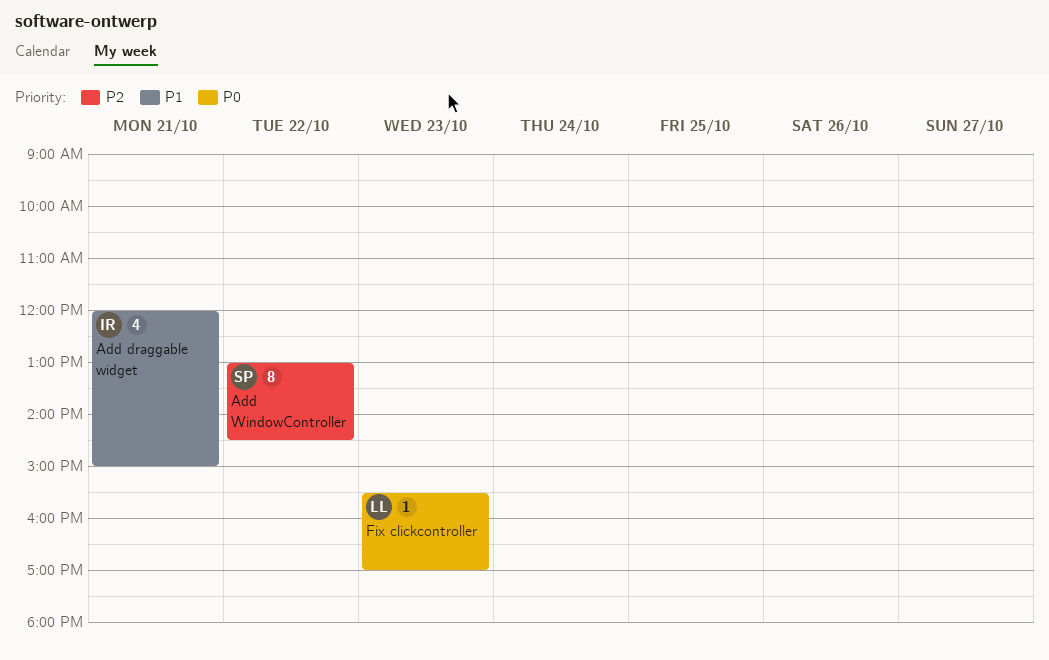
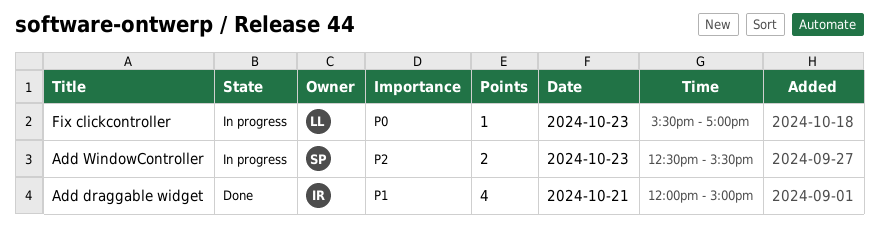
Add WindowController, estimate: 8 -> 2
Add WindowController, day: Oct 22 -> Oct 23
Add WindowController, begins: 13:00 -> 12:30
Add WindowController, ends: 14:30 -> 15:30

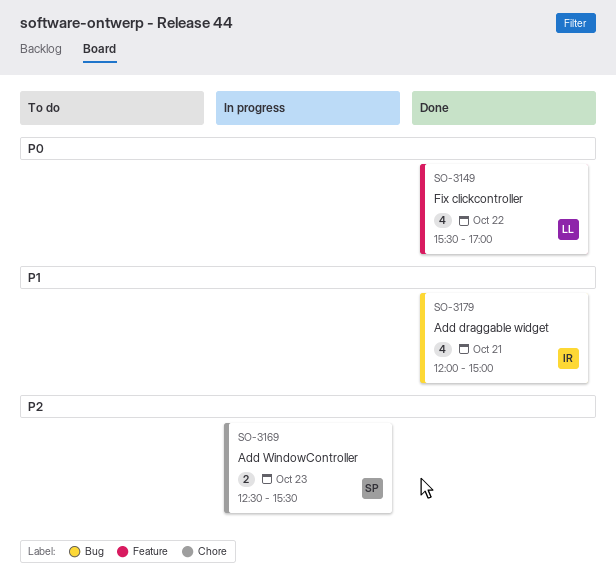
Fix clickcontroller, status: In progress -> Done
Fix clickcontroller, estimate: 1 -> 4
Fix clickcontroller, day: Oct 23 -> Oct 22

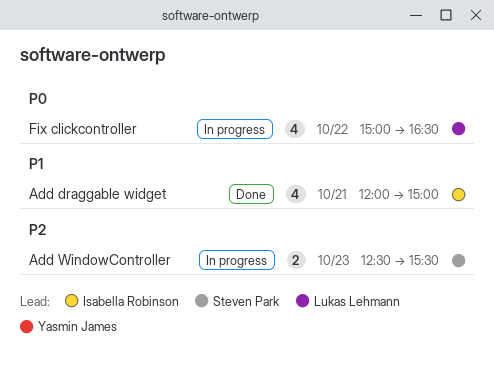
Fix clickcontroller, status: Done -> In progress
Fix clickcontroller, begins: 15:30 -> 15:00
Fix clickcontroller, ends: 17:00 -> 16:30

